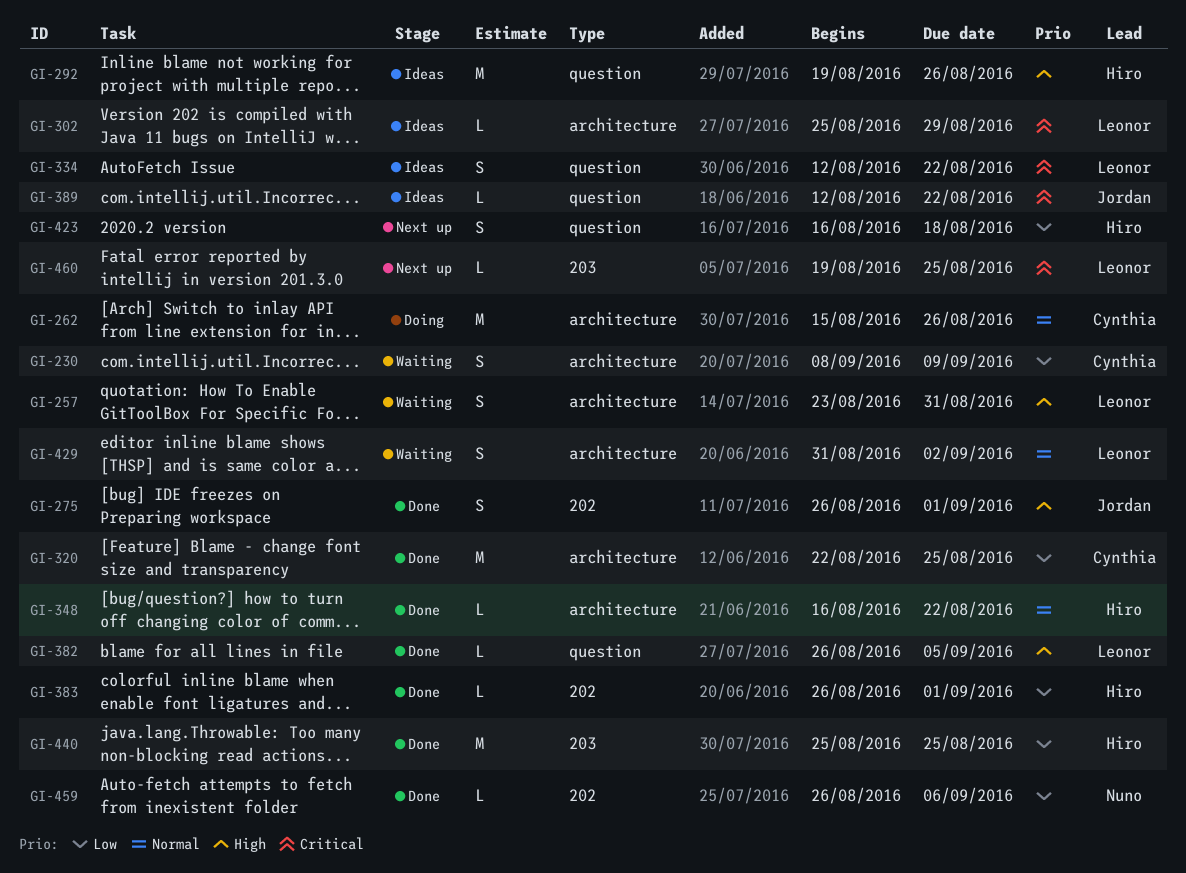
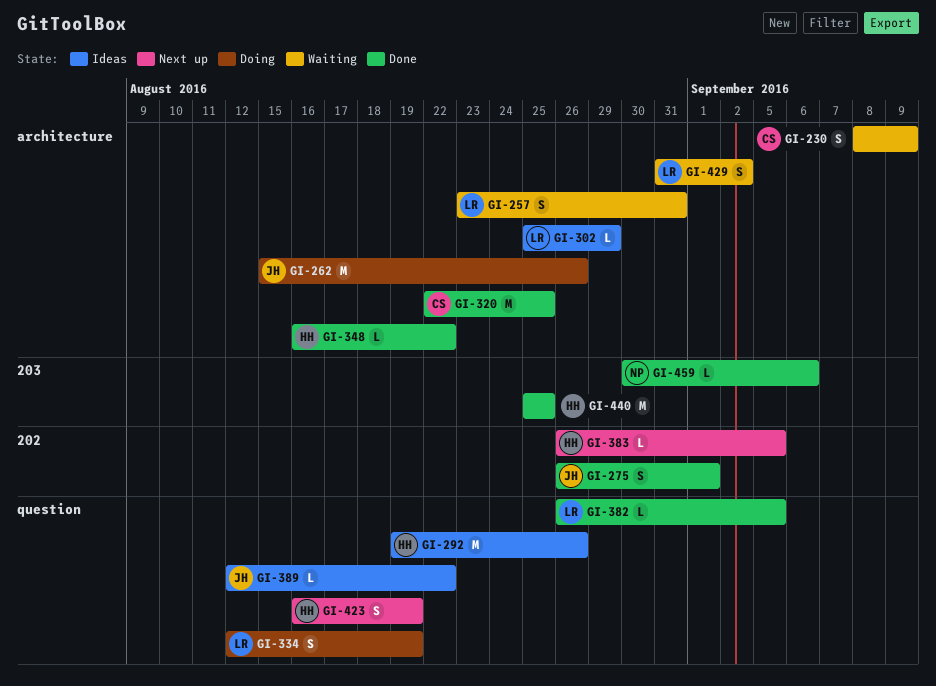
GI-262, owner: Cynthia -> Jordan
GI-334, status: Ideas -> Doing
GI-334, due: Aug 22 -> Aug 19
GI-383, status: Done -> Next up
GI-383, due: Sep 1 -> Sep 5
GI-423, due: Aug 18 -> Aug 19
GI-459, label: 202 -> 203
GI-459, start: Aug 26 -> Aug 30
GI-460: present -> none

